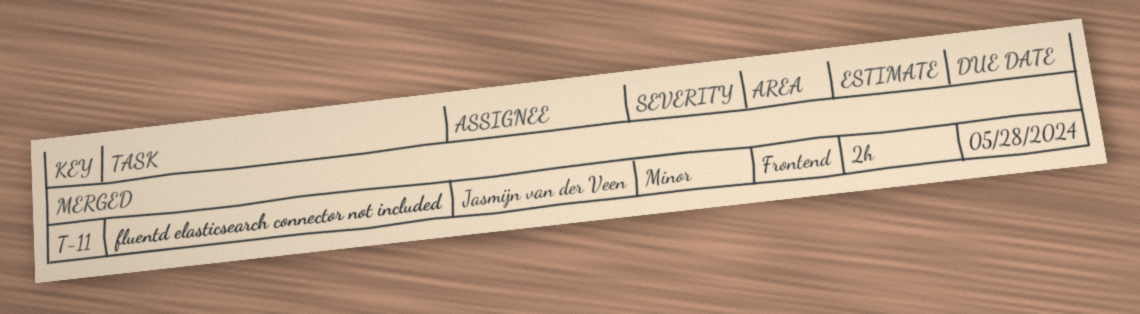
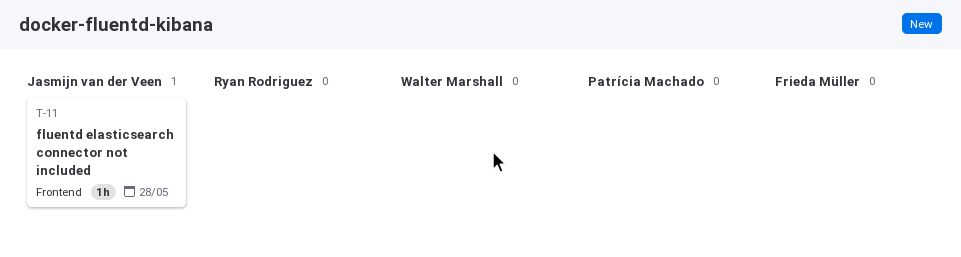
T-11, estimate: 2h -> 1h

